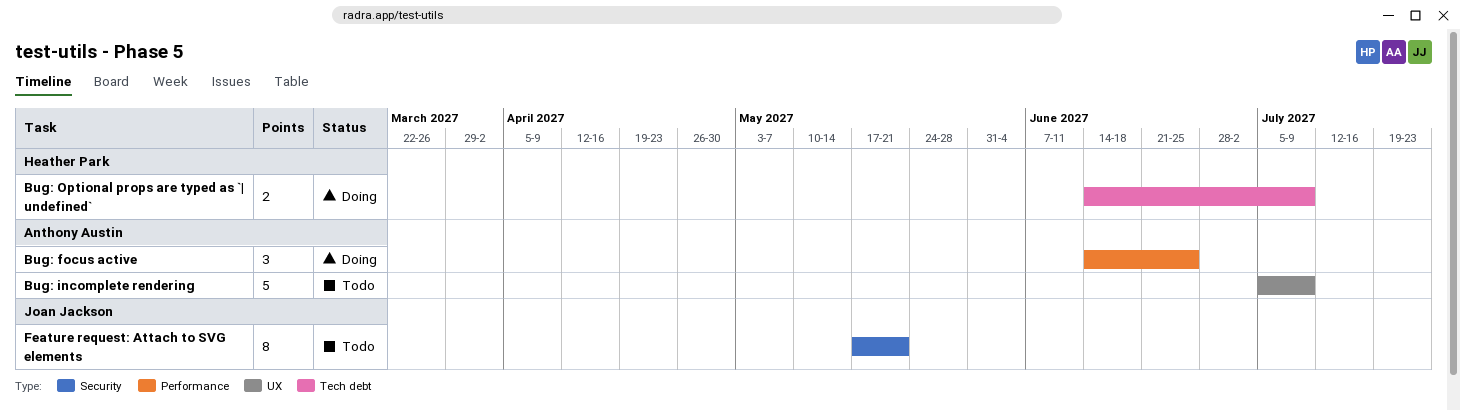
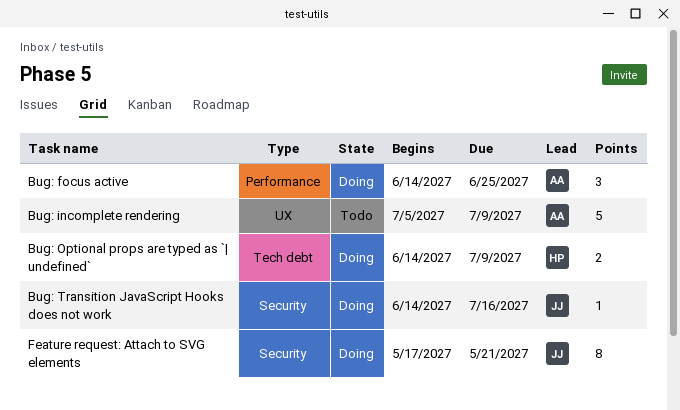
Bug: Transition JavaScript Hooks does not work: none -> present
Feature request: Attach to SVG elements, status: Todo -> Doing

